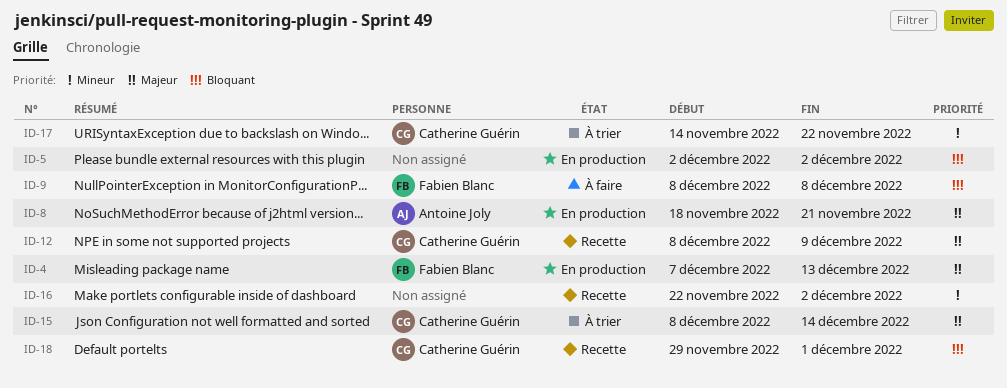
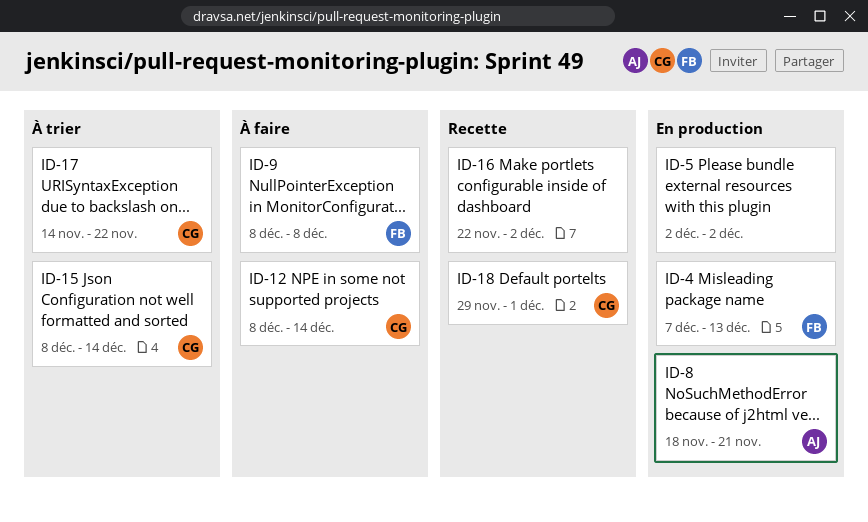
ID-12, status: Recette -> À faire
ID-12, due: Dec 9 -> Dec 14

